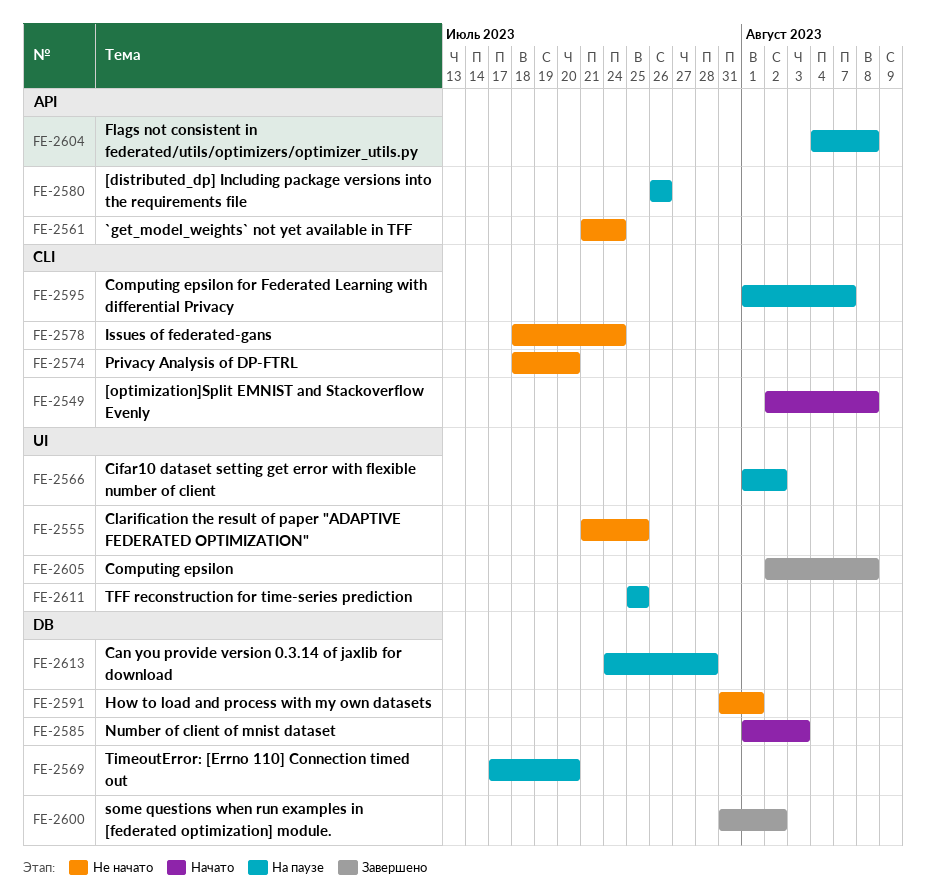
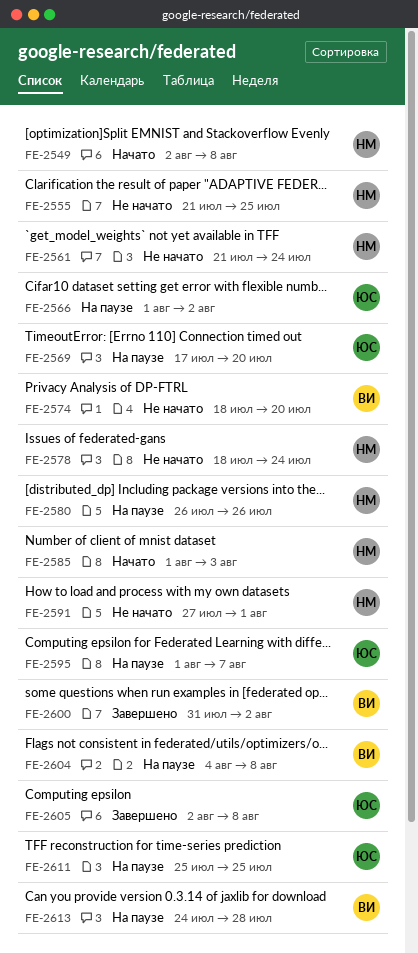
FE-2591, start: Jul 31 -> Jul 27

